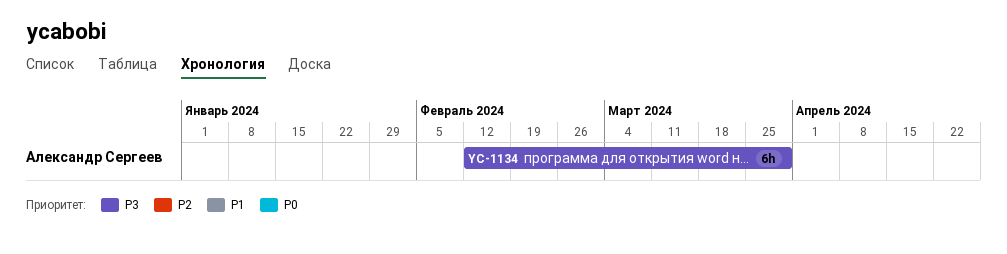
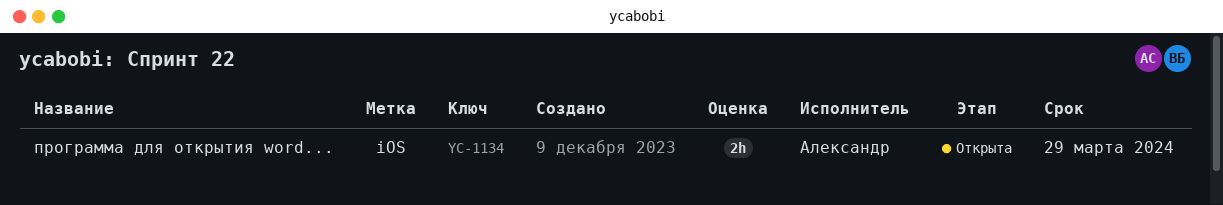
YC-1134, estimate: 6h -> 2h

